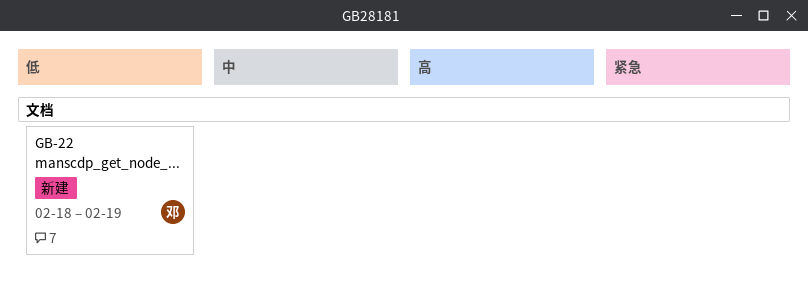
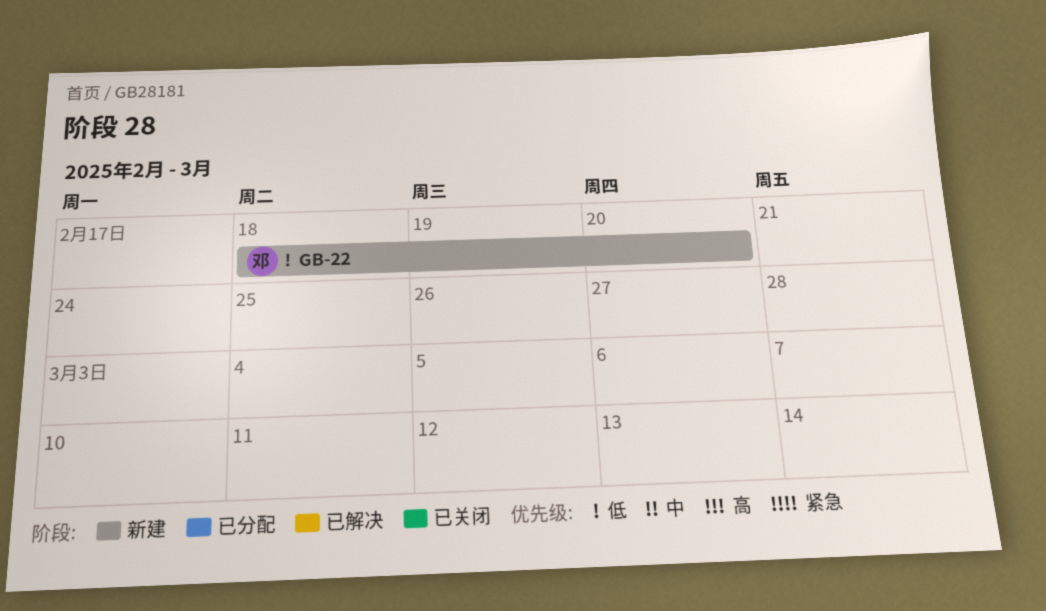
GB-22, due: Feb 19 -> Feb 20

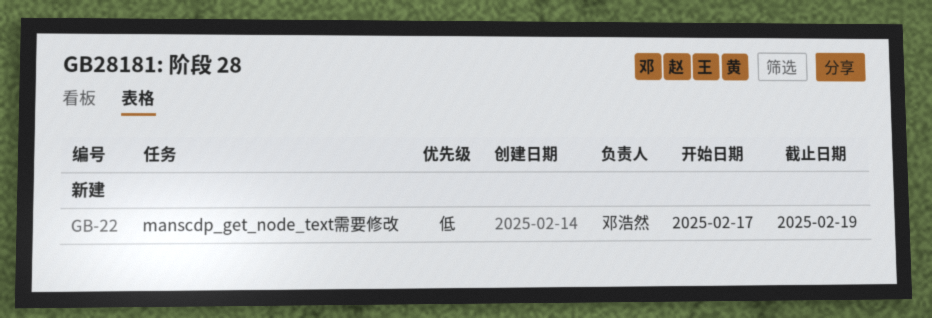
GB-22, start: Feb 18 -> Feb 17
GB-22, due: Feb 20 -> Feb 19

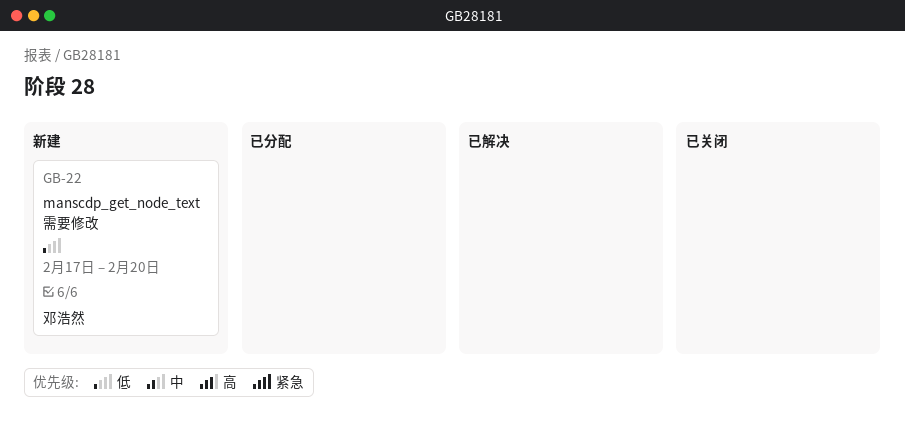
GB-22, due: Feb 19 -> Feb 20

